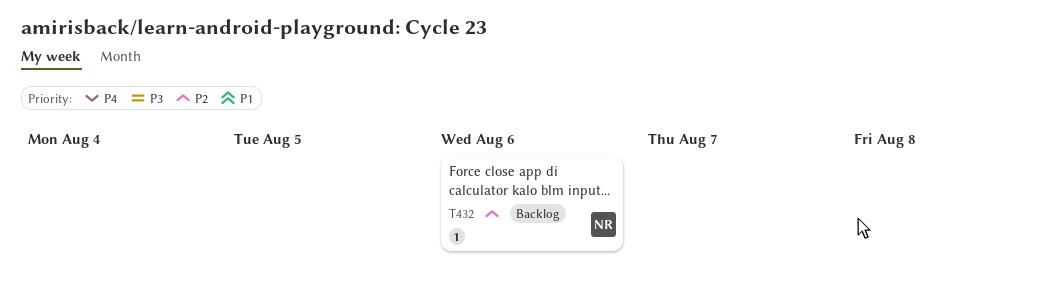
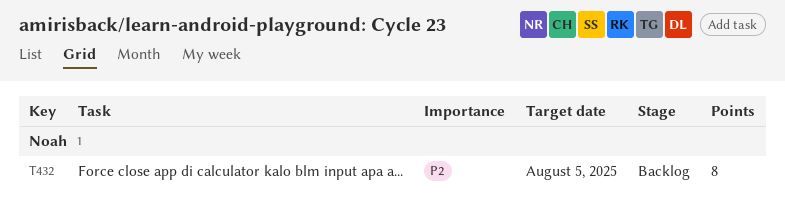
T432, estimate: 1 -> 8
T432, due: Aug 6 -> Aug 5

